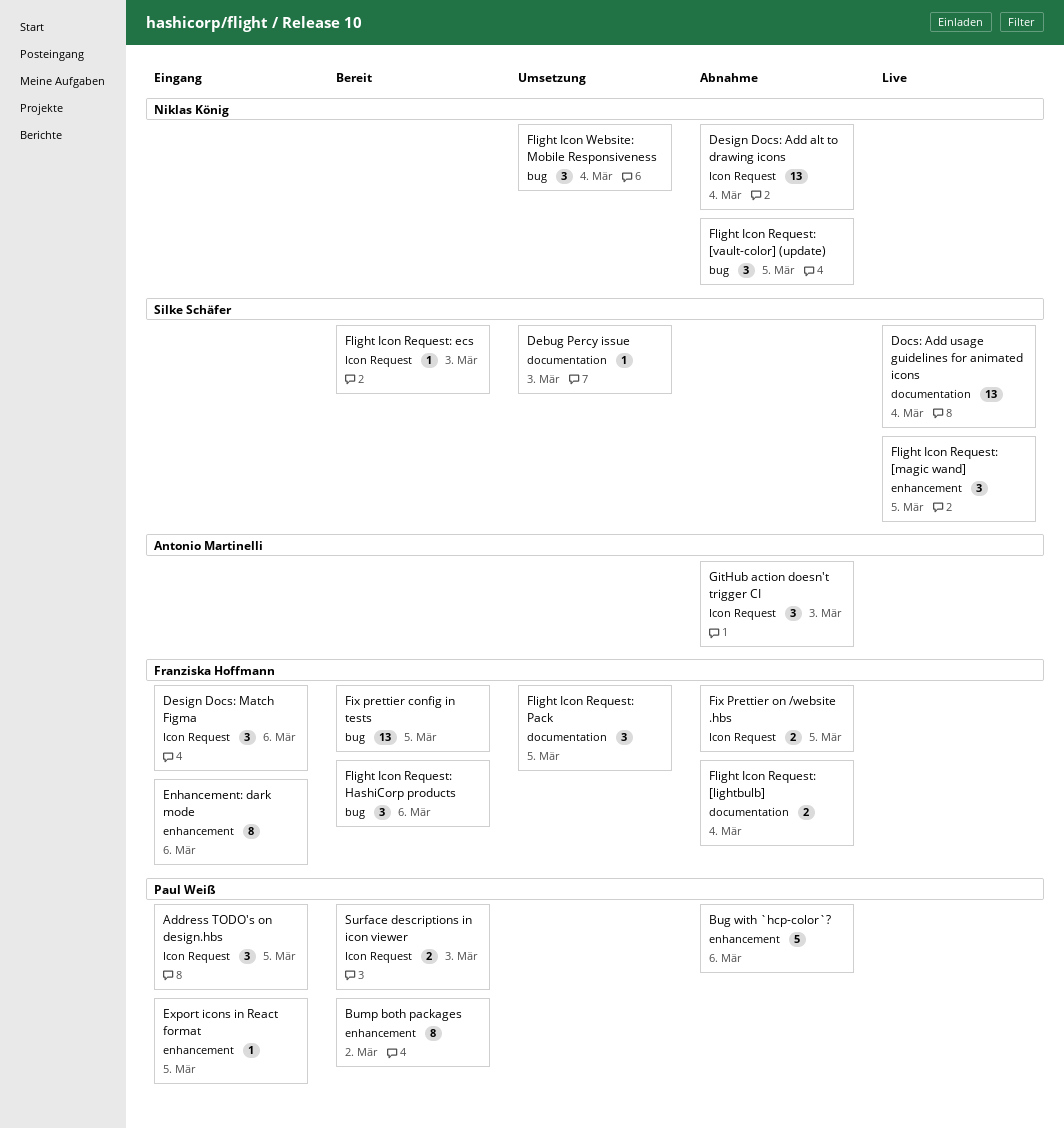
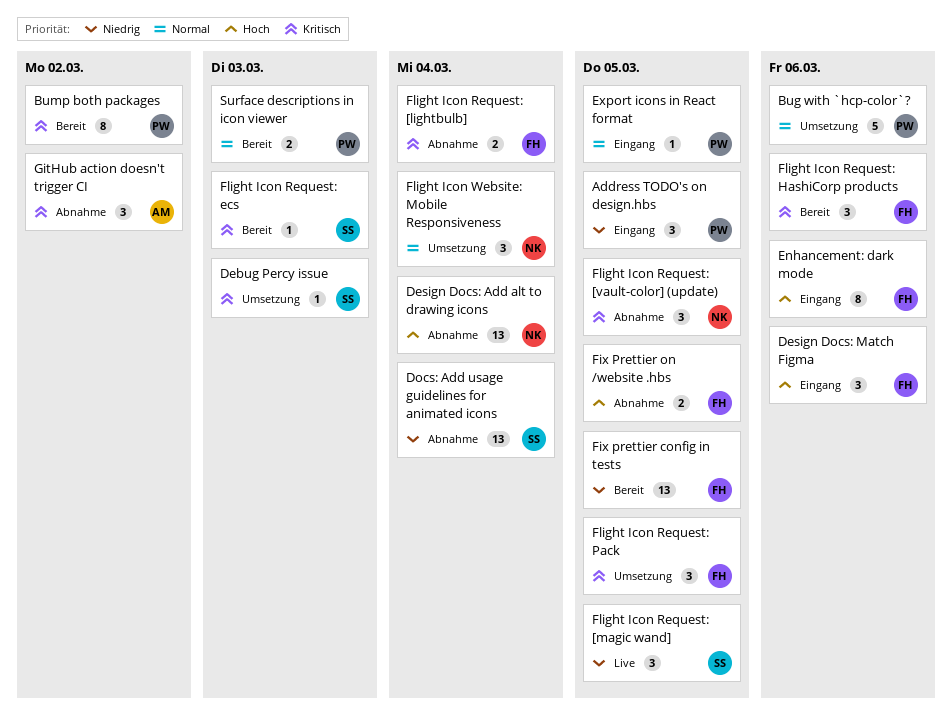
Bug with `hcp-color`?, status: Abnahme -> Umsetzung
Docs: Add usage guidelines for animated icons, status: Live -> Abnahme
GitHub action doesn't trigger CI, due: Mar 3 -> Mar 2

